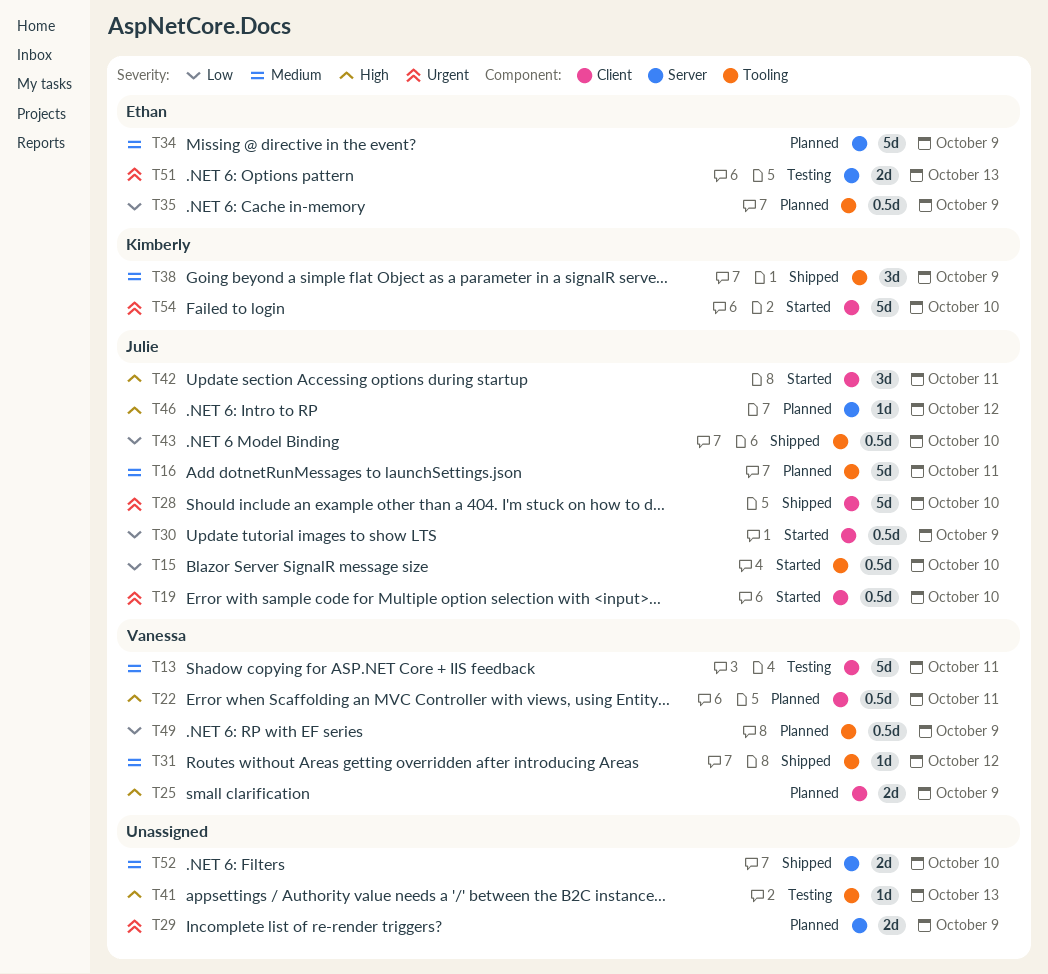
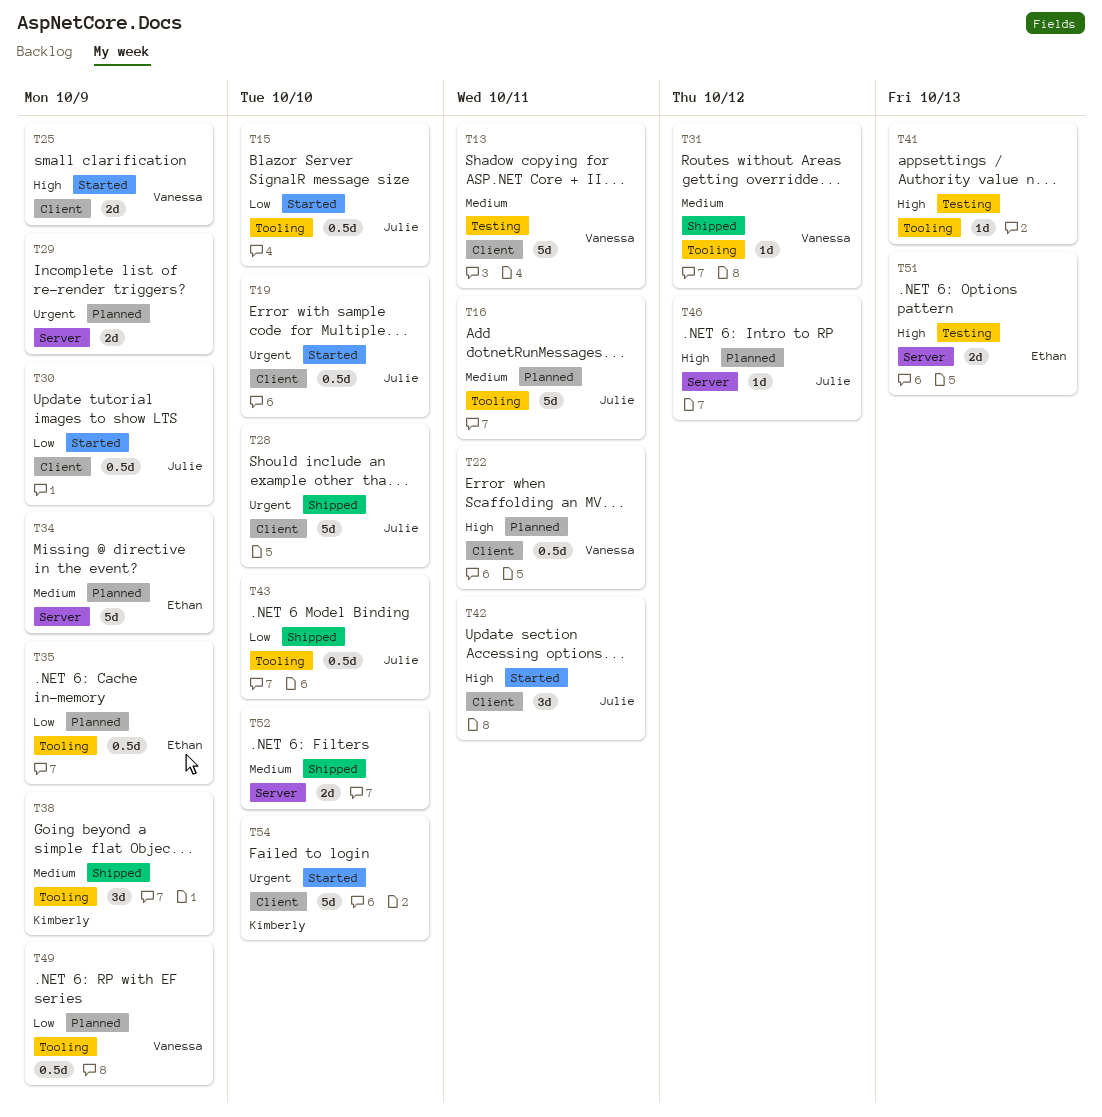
T25, status: Planned -> Started
T51, priority: Urgent -> High

